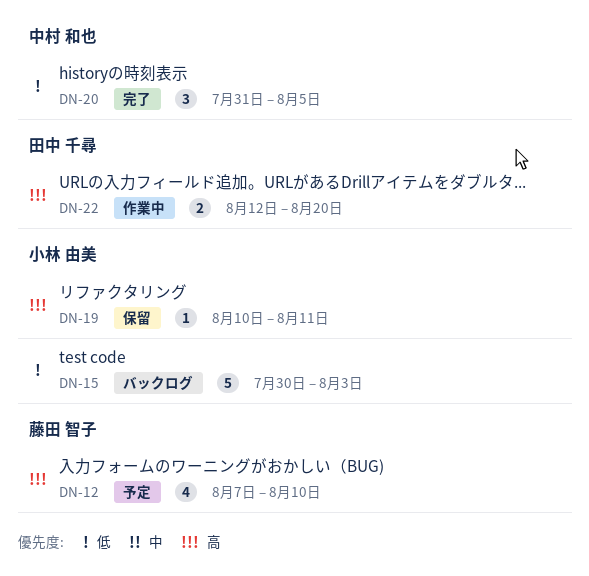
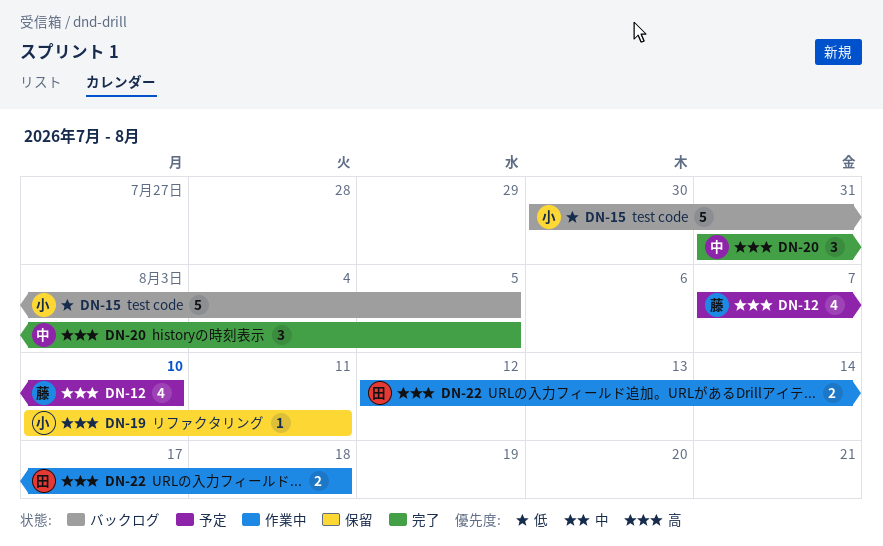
DN-15, due: Aug 3 -> Aug 5
DN-20, priority: 低 -> 高
DN-22, due: Aug 20 -> Aug 18

